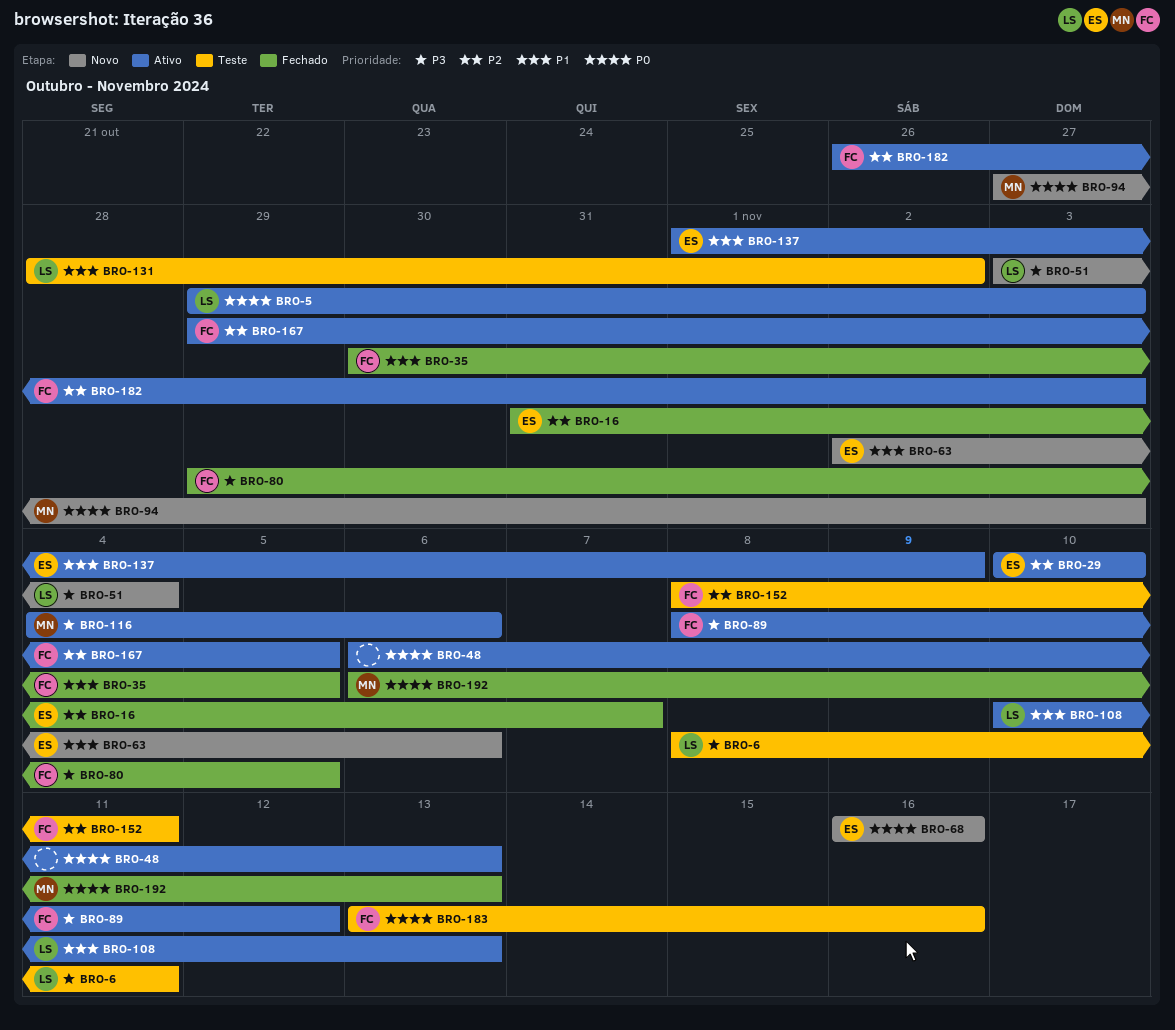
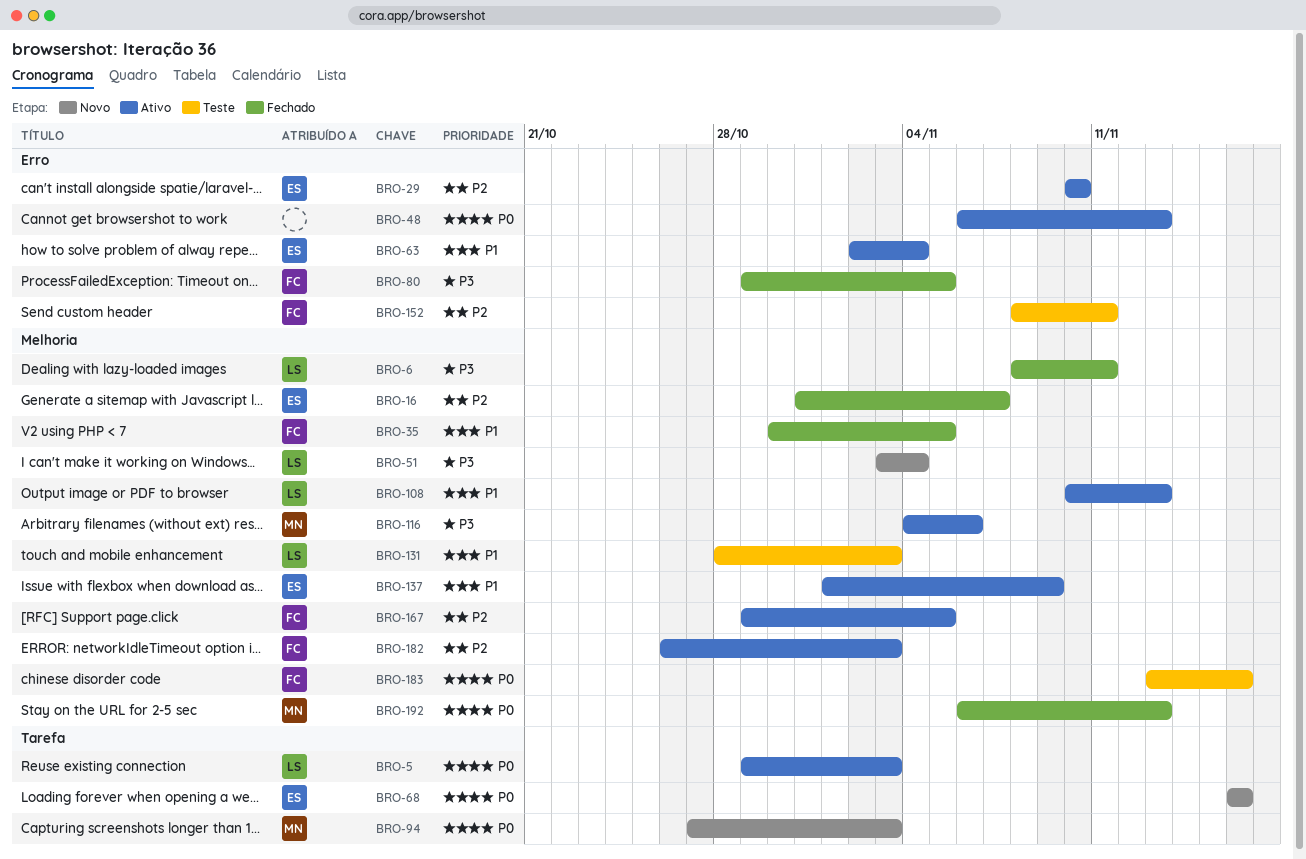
BRO-6, status: Teste -> Fechado
BRO-63, status: Novo -> Ativo
BRO-63, due: Nov 6 -> Nov 4
BRO-89: present -> none
BRO-131, due: Nov 2 -> Nov 3

